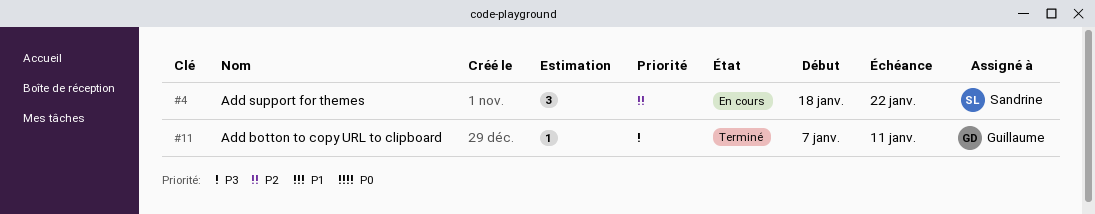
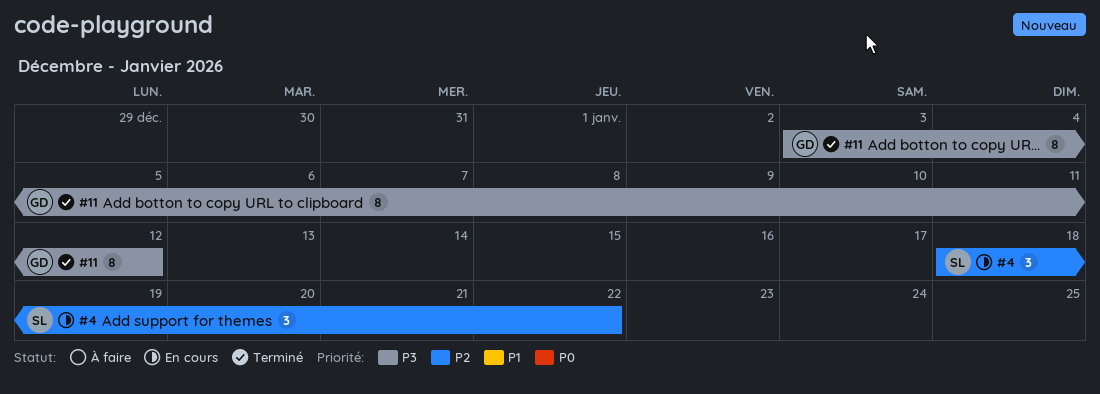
#11, estimate: 1 -> 8
#11, start: Jan 7 -> Jan 3
#11, due: Jan 11 -> Jan 12

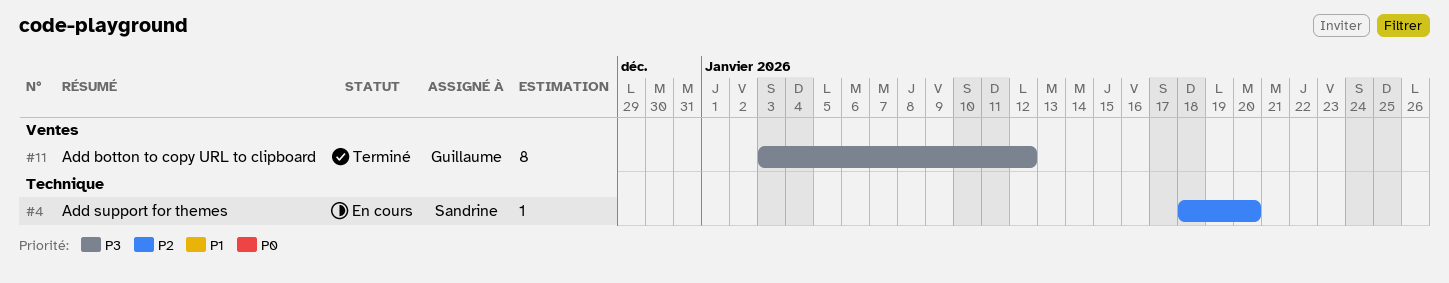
#4, estimate: 3 -> 1
#4, due: Jan 22 -> Jan 20

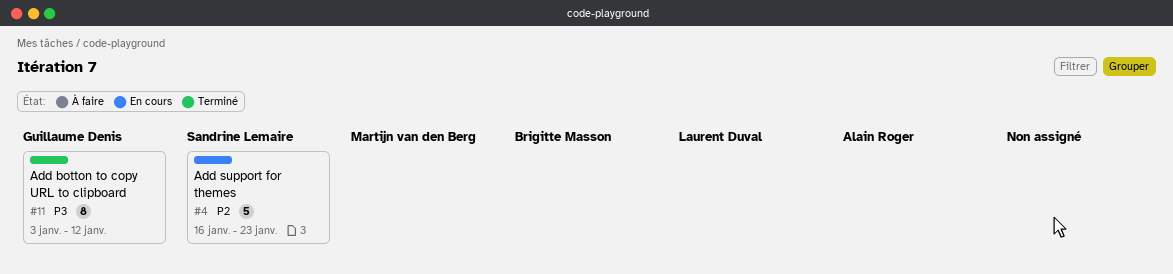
#4, estimate: 1 -> 5
#4, start: Jan 18 -> Jan 16
#4, due: Jan 20 -> Jan 23

